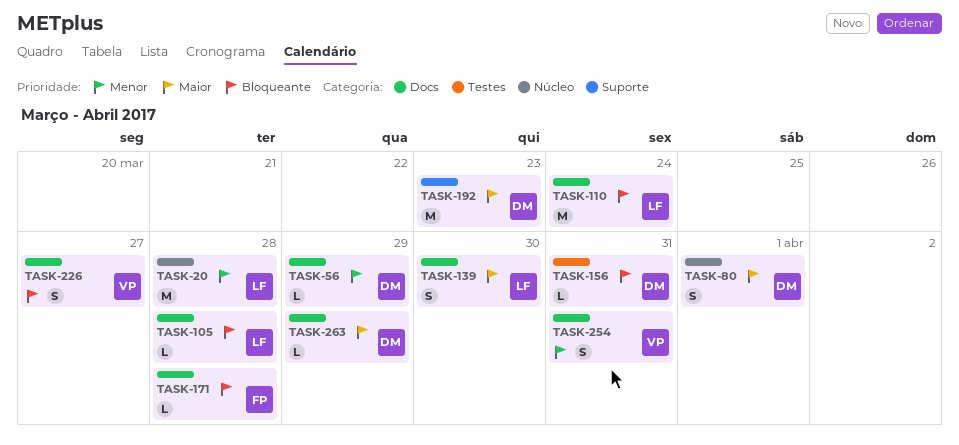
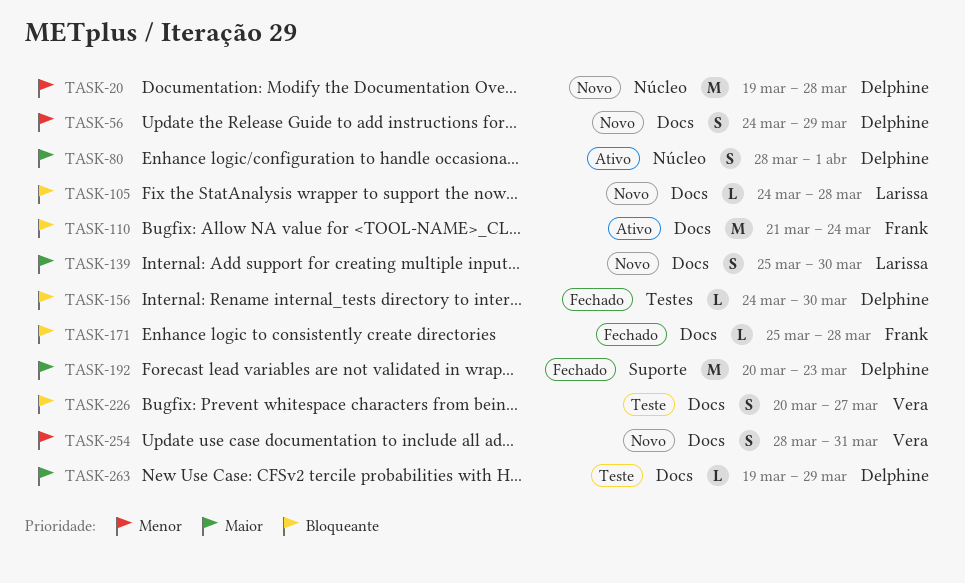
TASK-20, owner: Larissa -> Delphine
TASK-56, estimate: L -> S
TASK-110, owner: Larissa -> Frank
TASK-156, due: Mar 31 -> Mar 30

